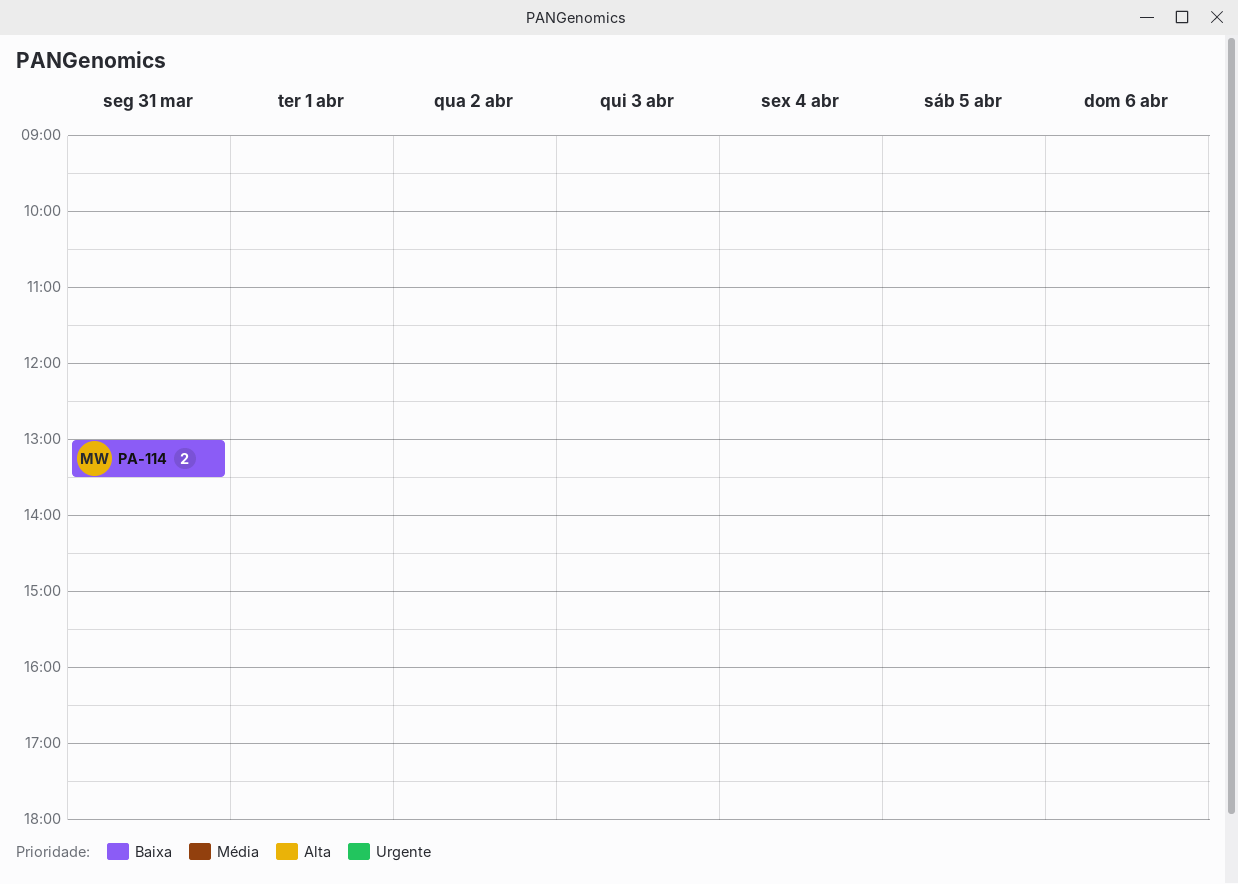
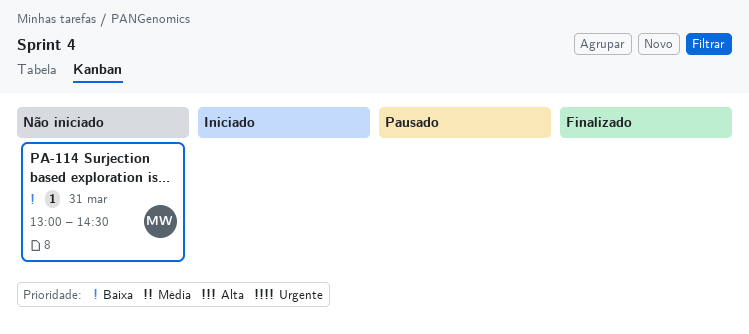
PA-114, estimate: 2 -> 1
PA-114, ends: 13:30 -> 14:30

